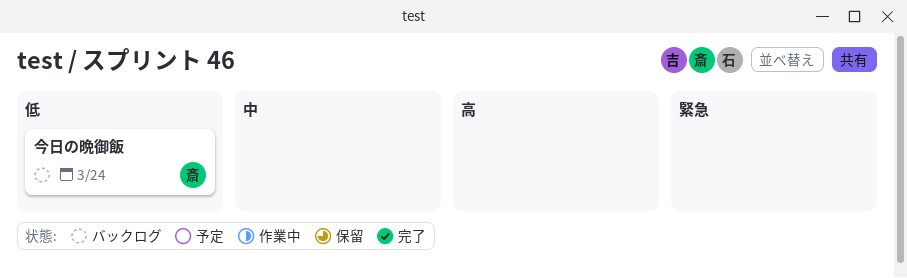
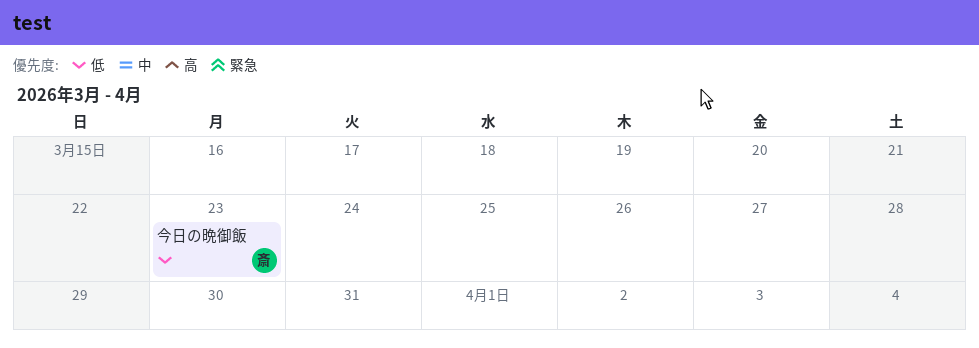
今日の晩御飯, due: Mar 24 -> Mar 23

